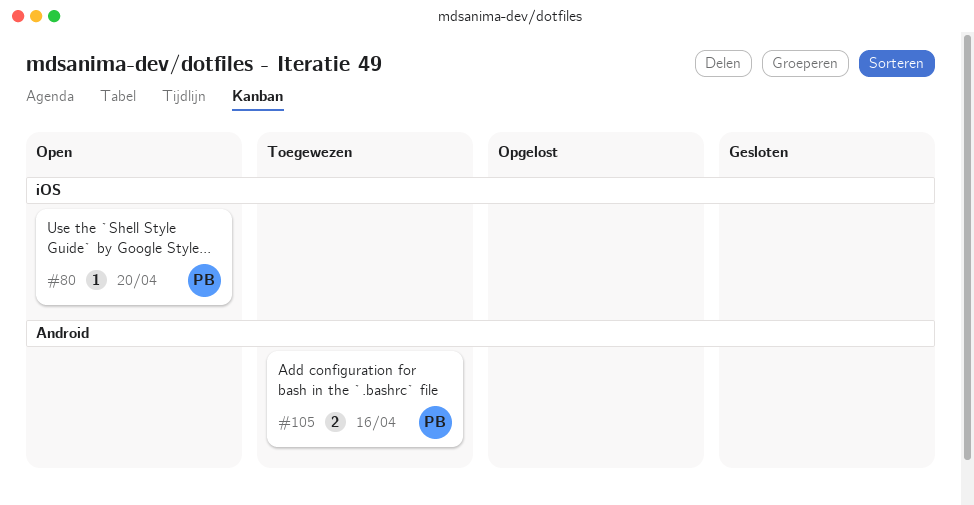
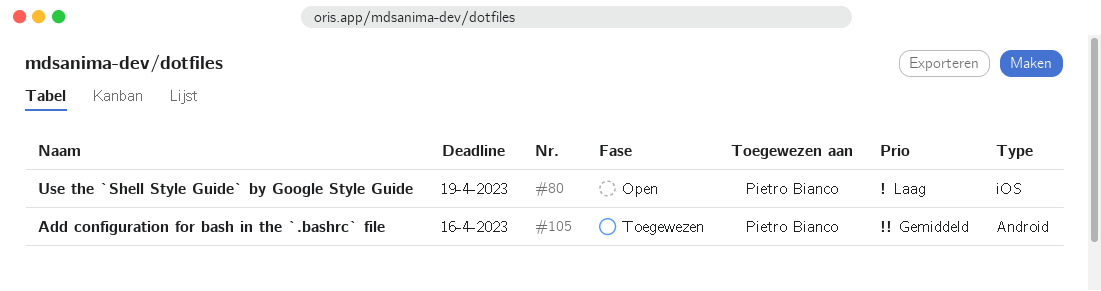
#80, due: Apr 20 -> Apr 19

